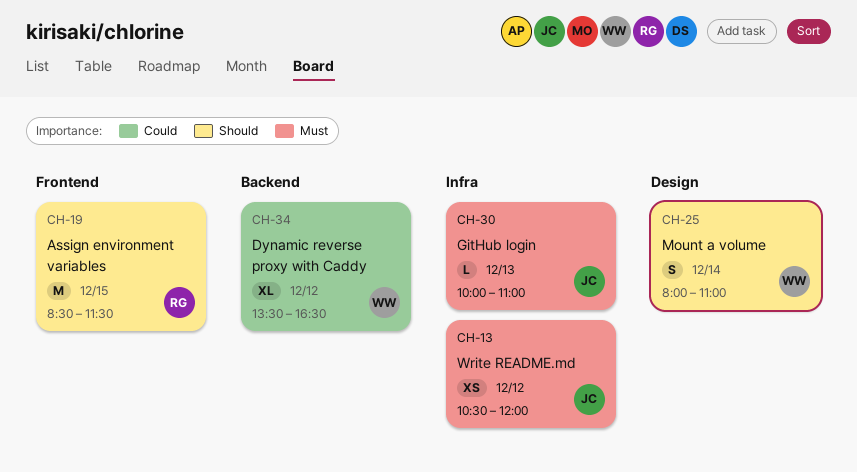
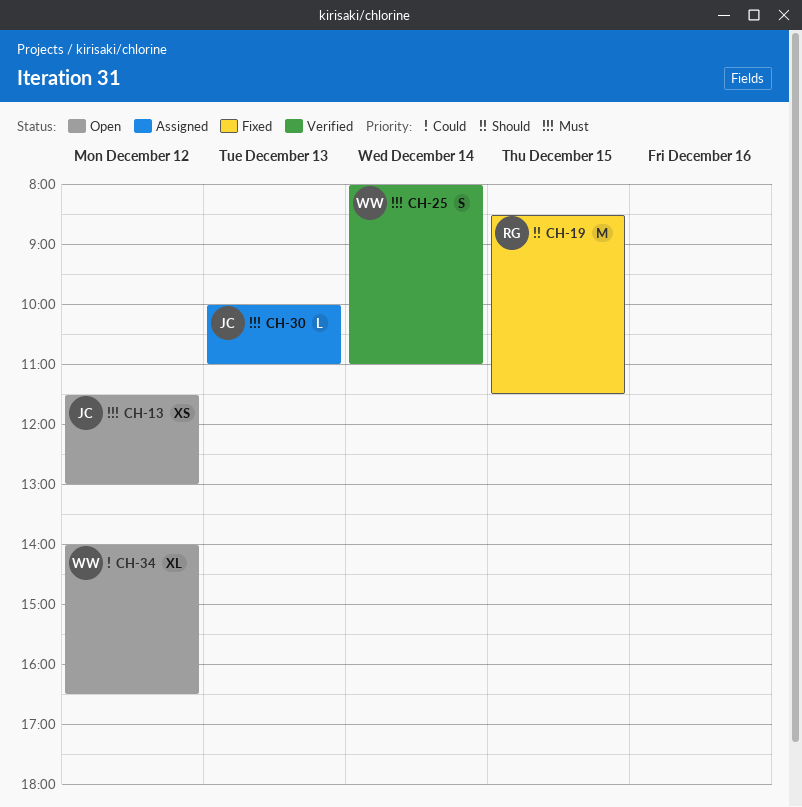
CH-13, begins: 10:30 -> 11:30
CH-13, ends: 12:00 -> 13:00
CH-25, priority: Should -> Must
CH-34, begins: 13:30 -> 14:00

